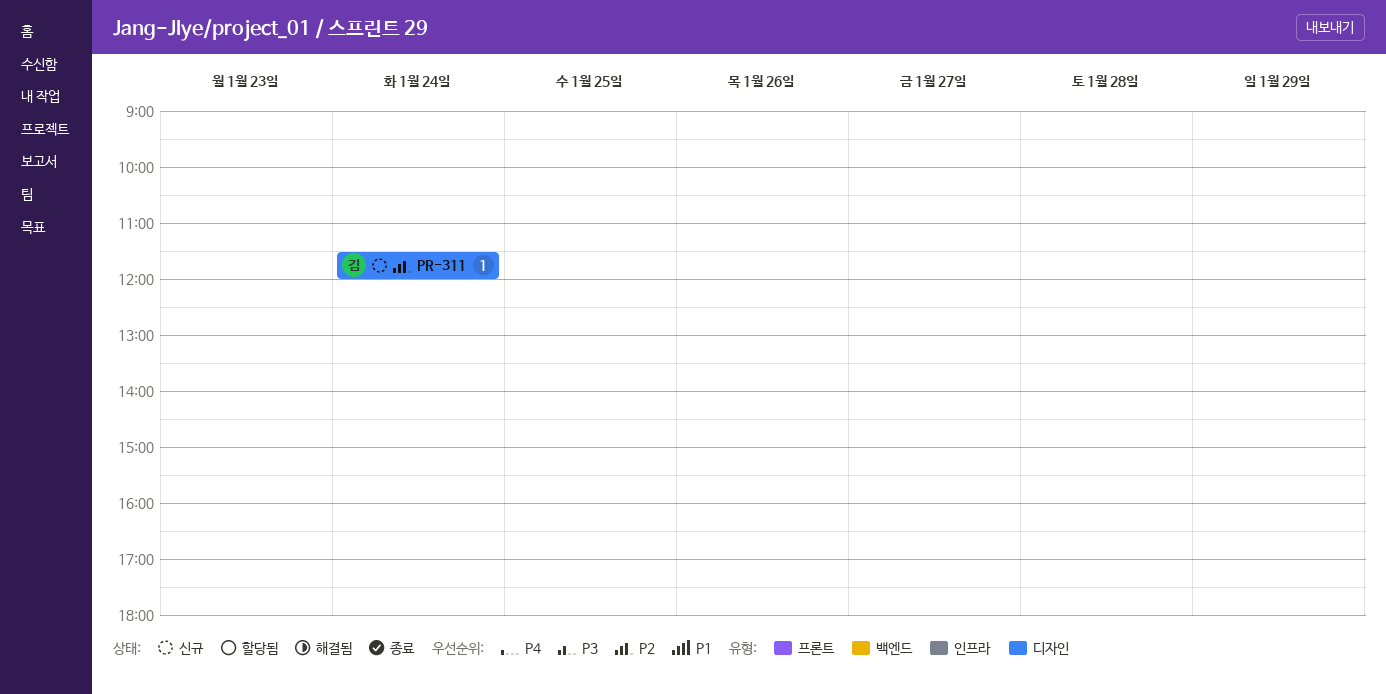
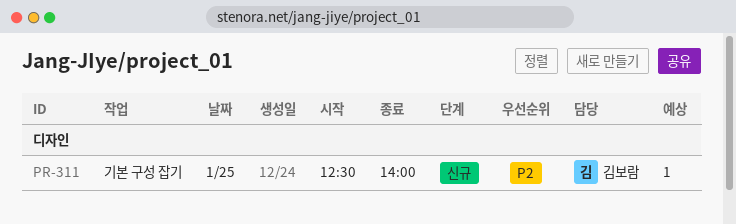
PR-311, day: Jan 24 -> Jan 25
PR-311, begins: 11:30 -> 12:30
PR-311, ends: 12:00 -> 14:00

